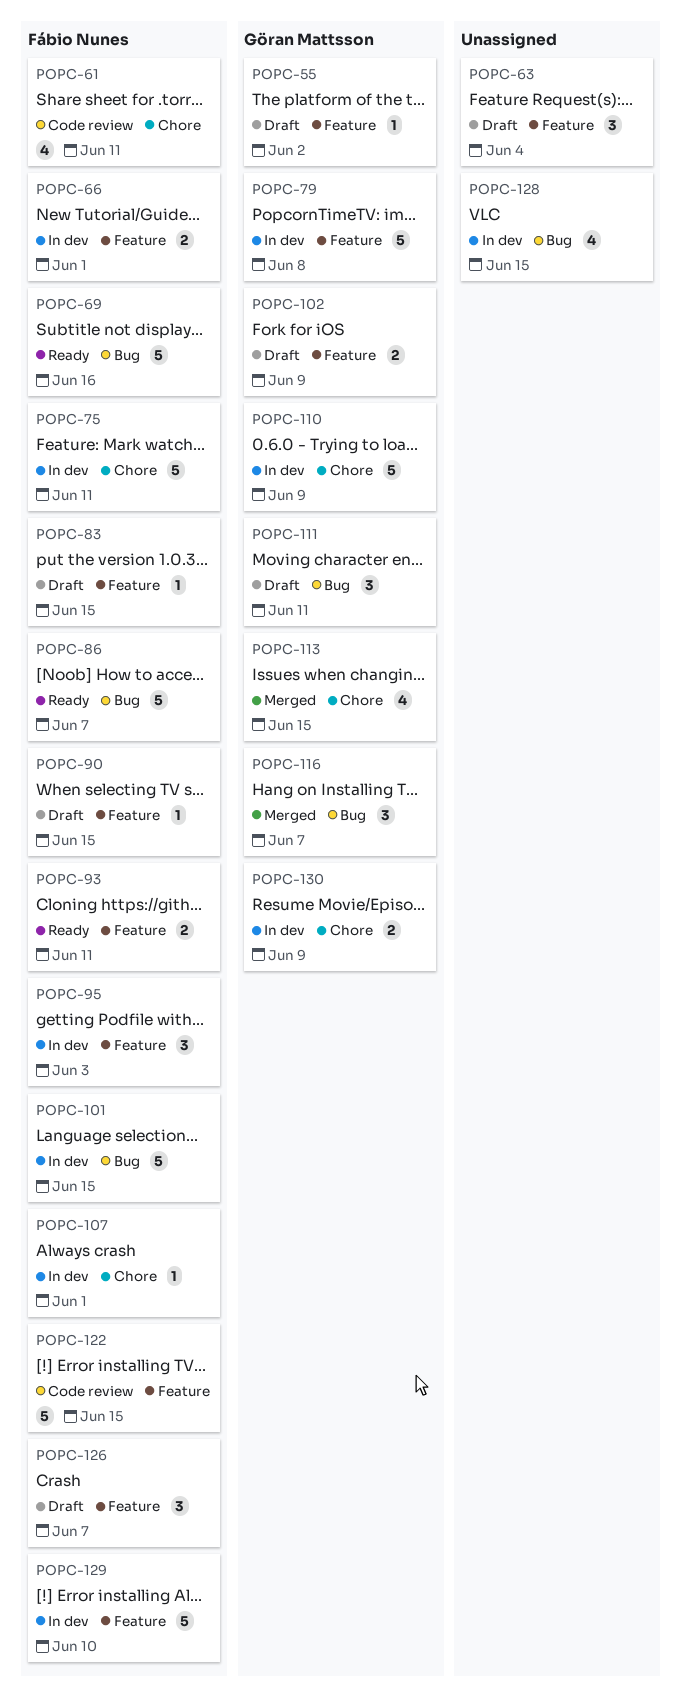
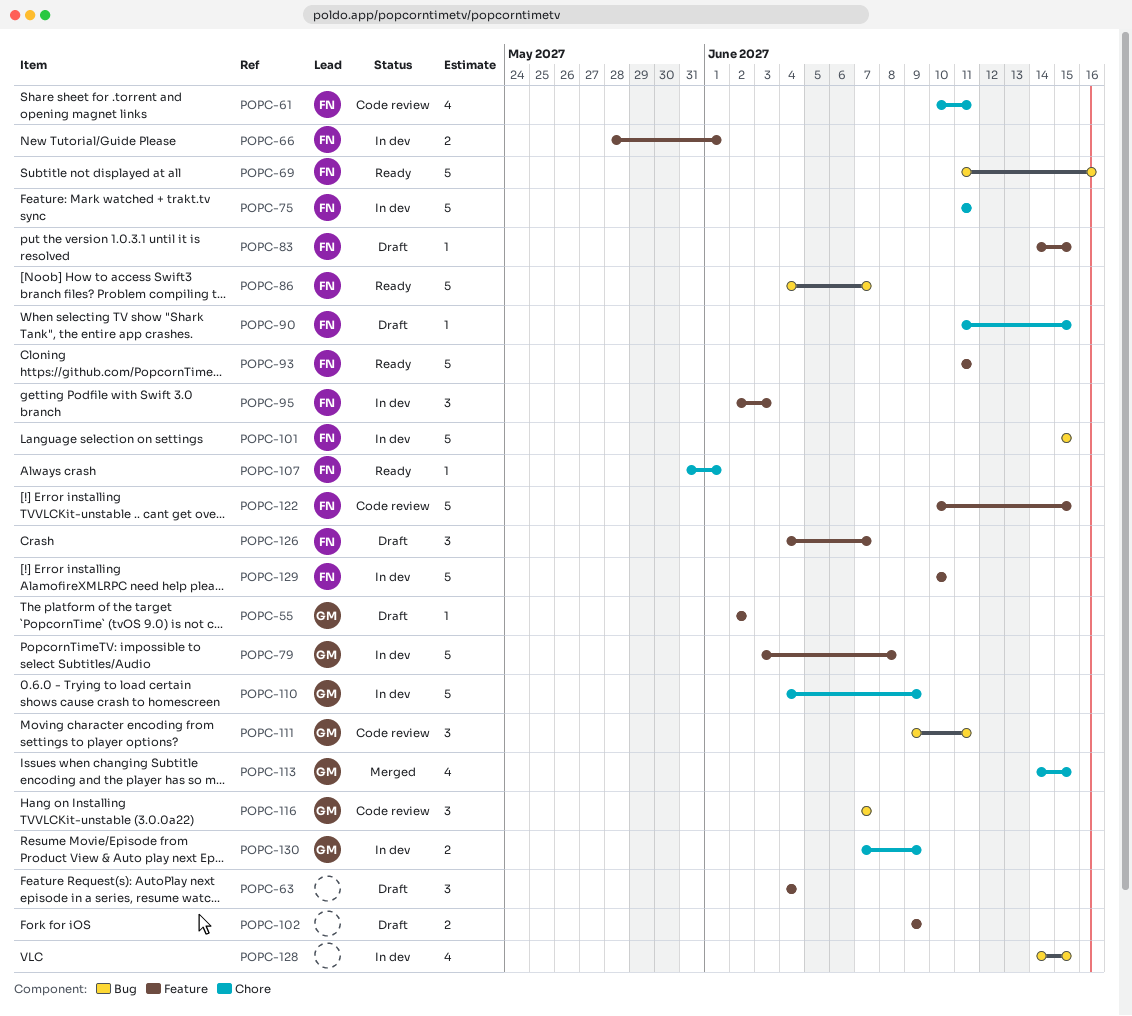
POPC-90, label: Feature -> Chore
POPC-93, estimate: 2 -> 5
POPC-102, owner: Göran Mattsson -> none
POPC-107, status: In dev -> Ready
POPC-111, status: Draft -> Code review
POPC-116, status: Merged -> Code review

